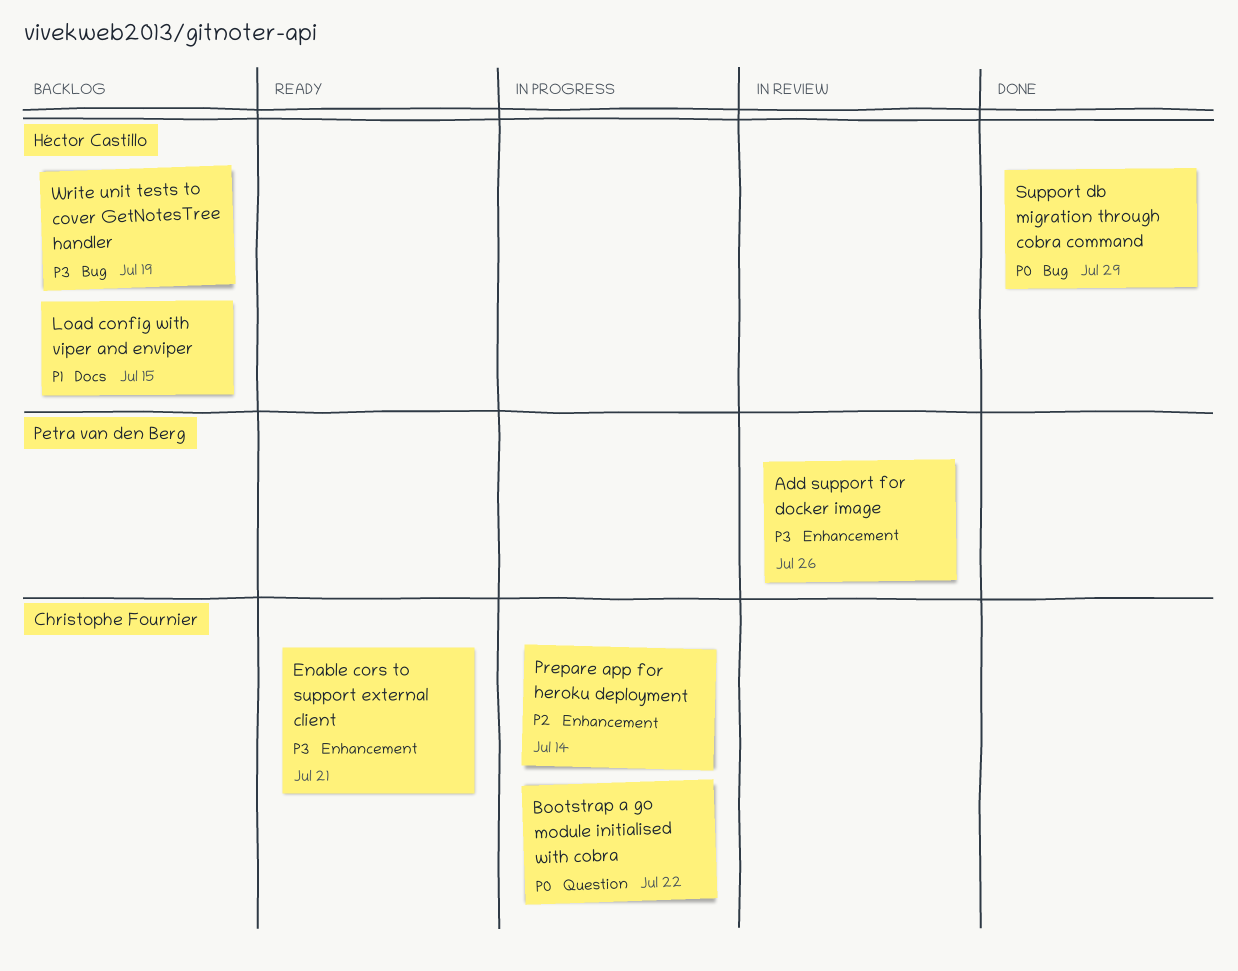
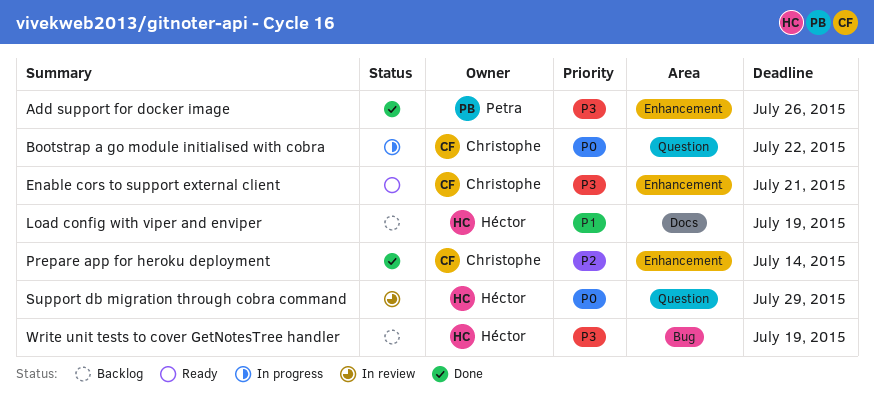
Add support for docker image, status: In review -> Done
Load config with viper and enviper, due: Jul 15 -> Jul 19
Prepare app for heroku deployment, status: In progress -> Done
Support db migration through cobra command, status: Done -> In review
Support db migration through cobra command, label: Bug -> Question

